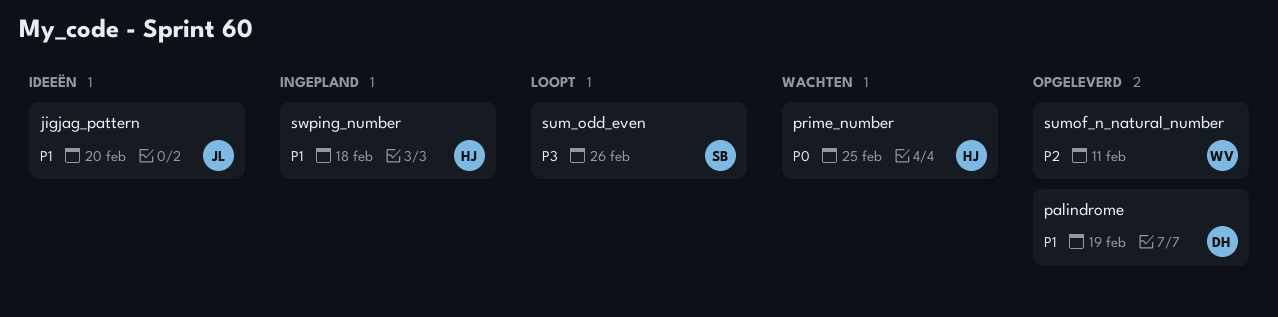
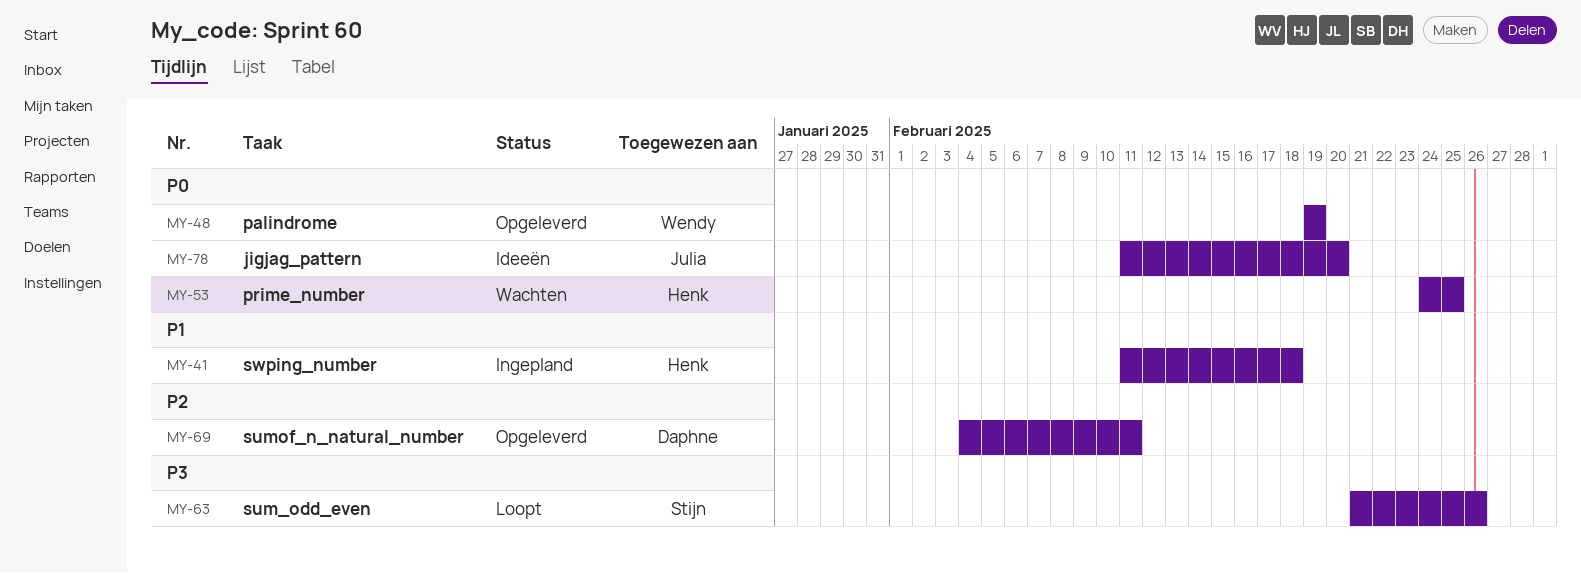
jigjag_pattern, priority: P1 -> P0
palindrome, owner: Daphne -> Wendy
palindrome, priority: P1 -> P0
sumof_n_natural_number, owner: Wendy -> Daphne

